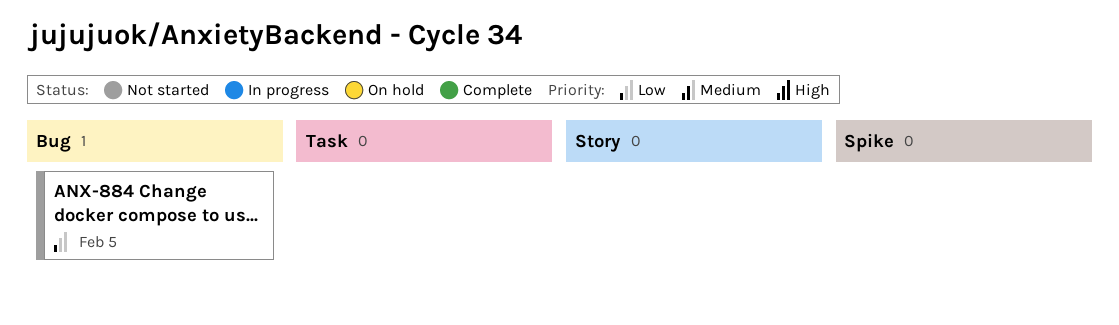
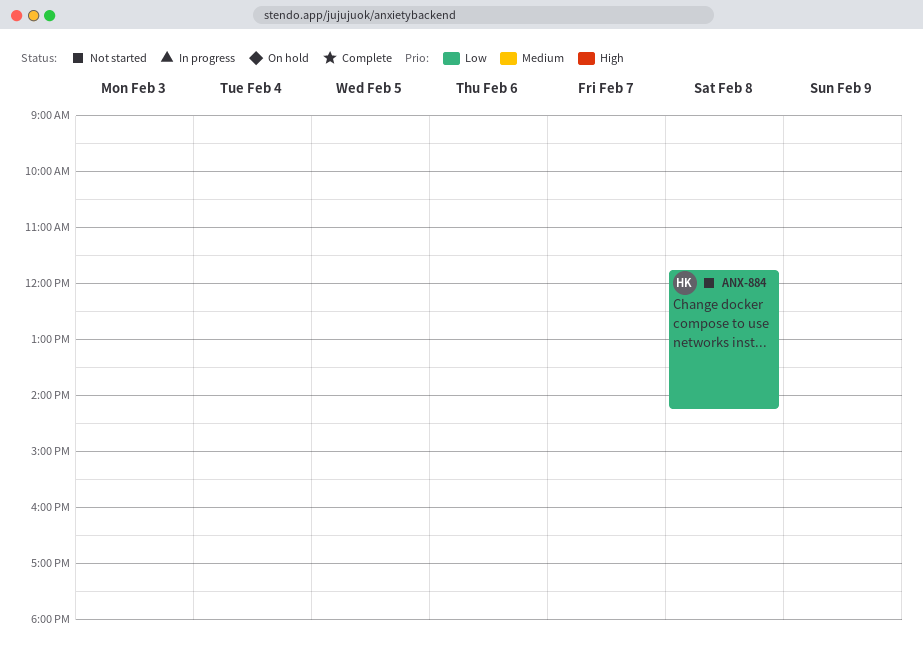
ANX-884, day: Feb 5 -> Feb 8

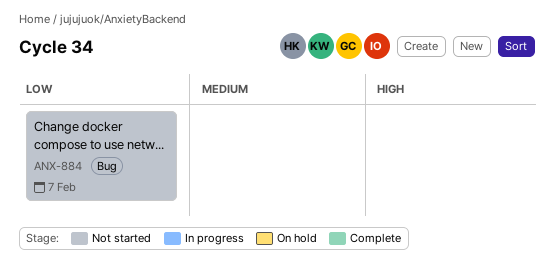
ANX-884, day: Feb 8 -> Feb 7

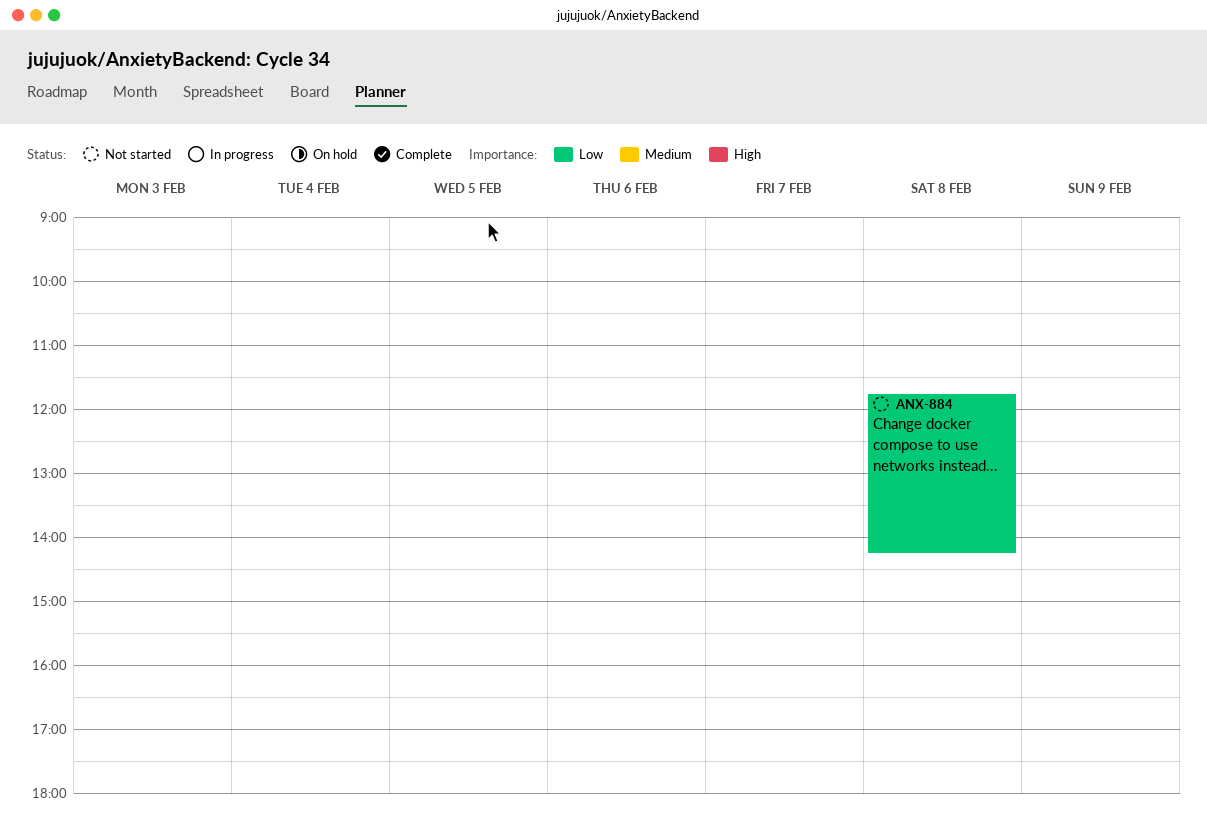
ANX-884, day: Feb 7 -> Feb 8

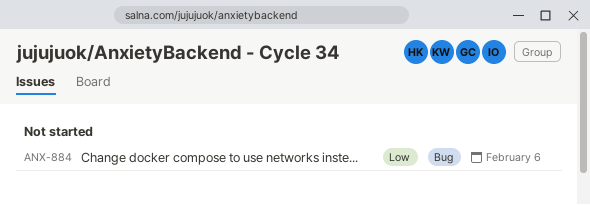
ANX-884, day: Feb 8 -> Feb 6

